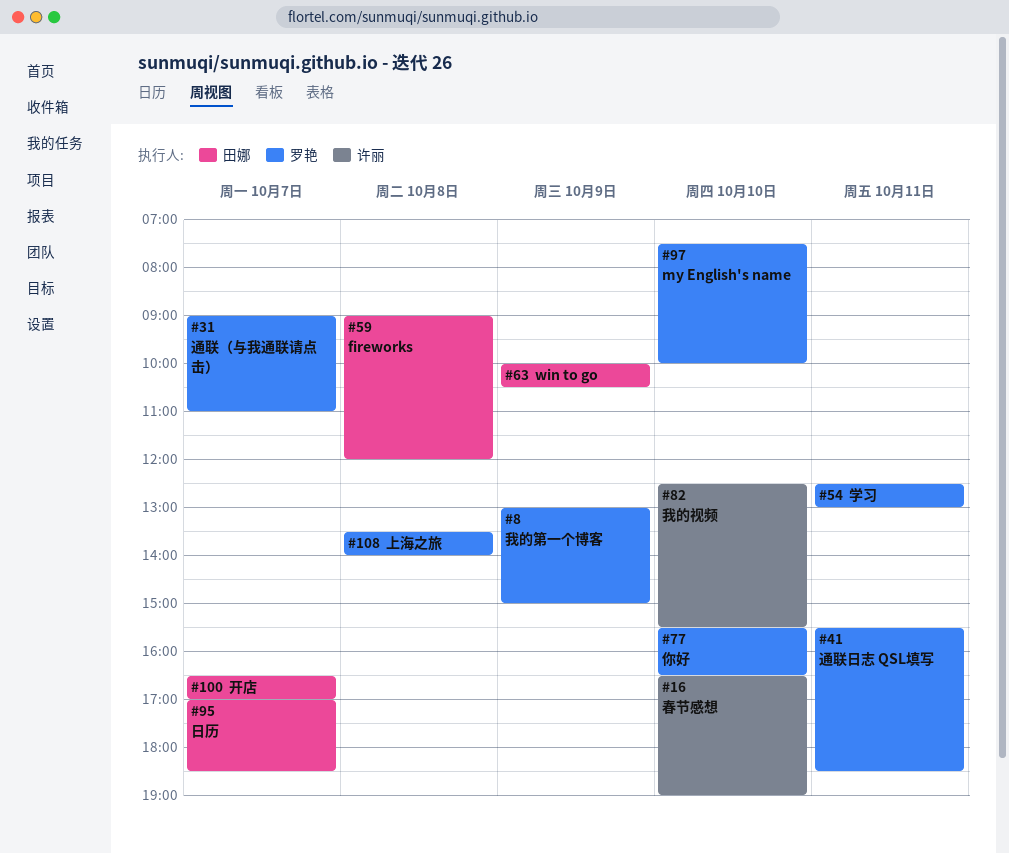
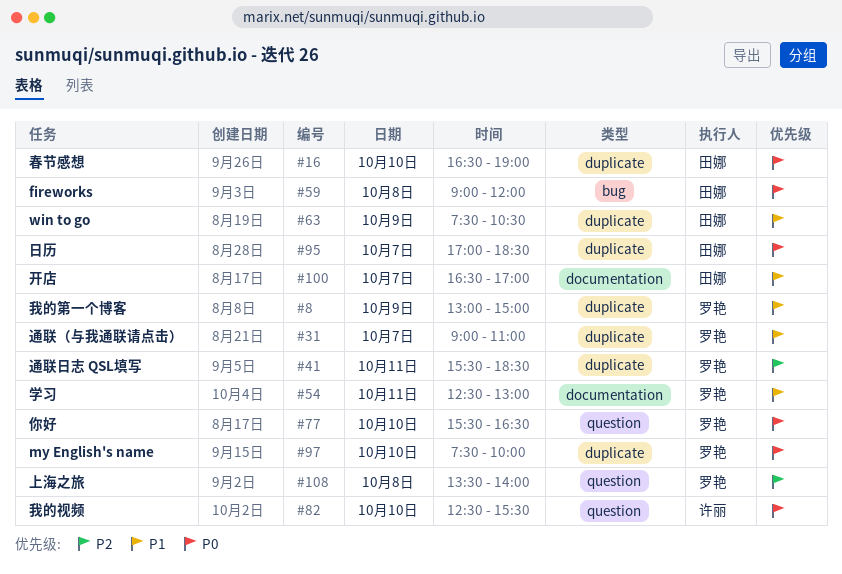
#16, owner: 许丽 -> 田娜
#63, begins: 10:00 -> 07:30

